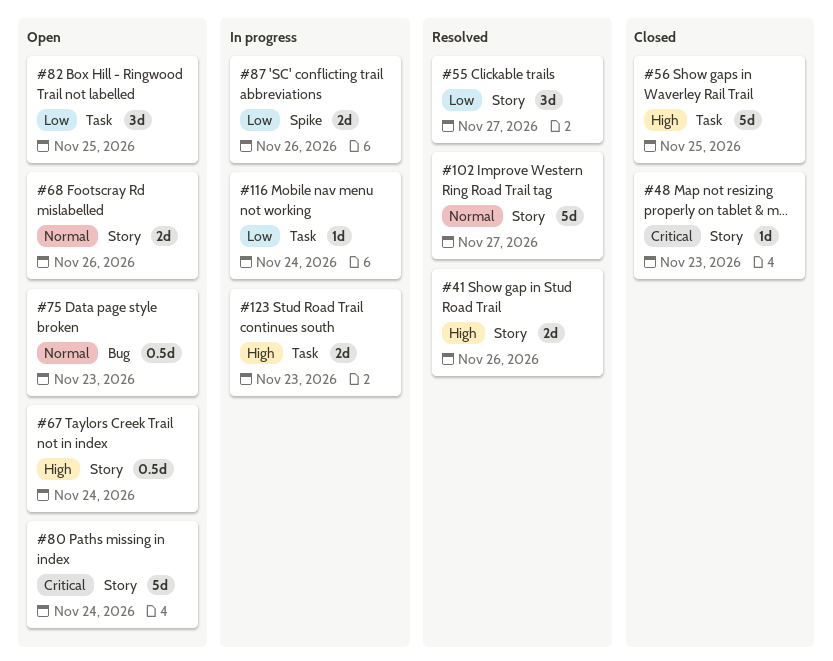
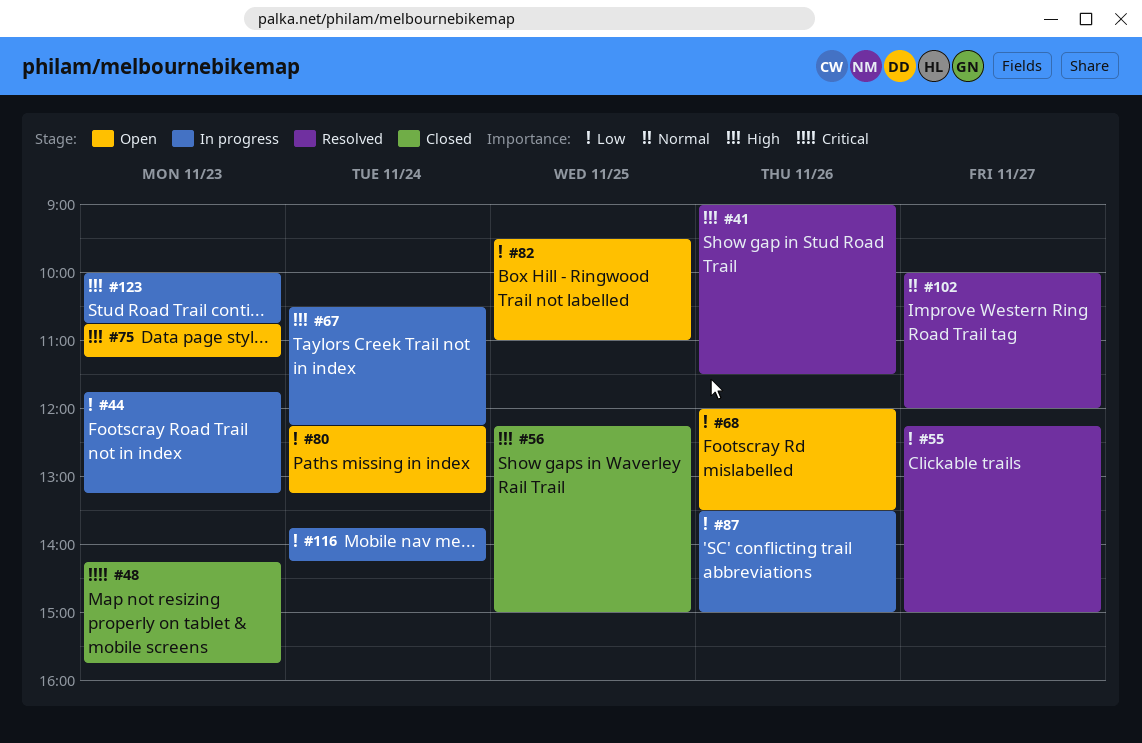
#44: none -> present
#67, status: Open -> In progress
#68, priority: Normal -> Low
#75, priority: Normal -> High
#80, priority: Critical -> Low

